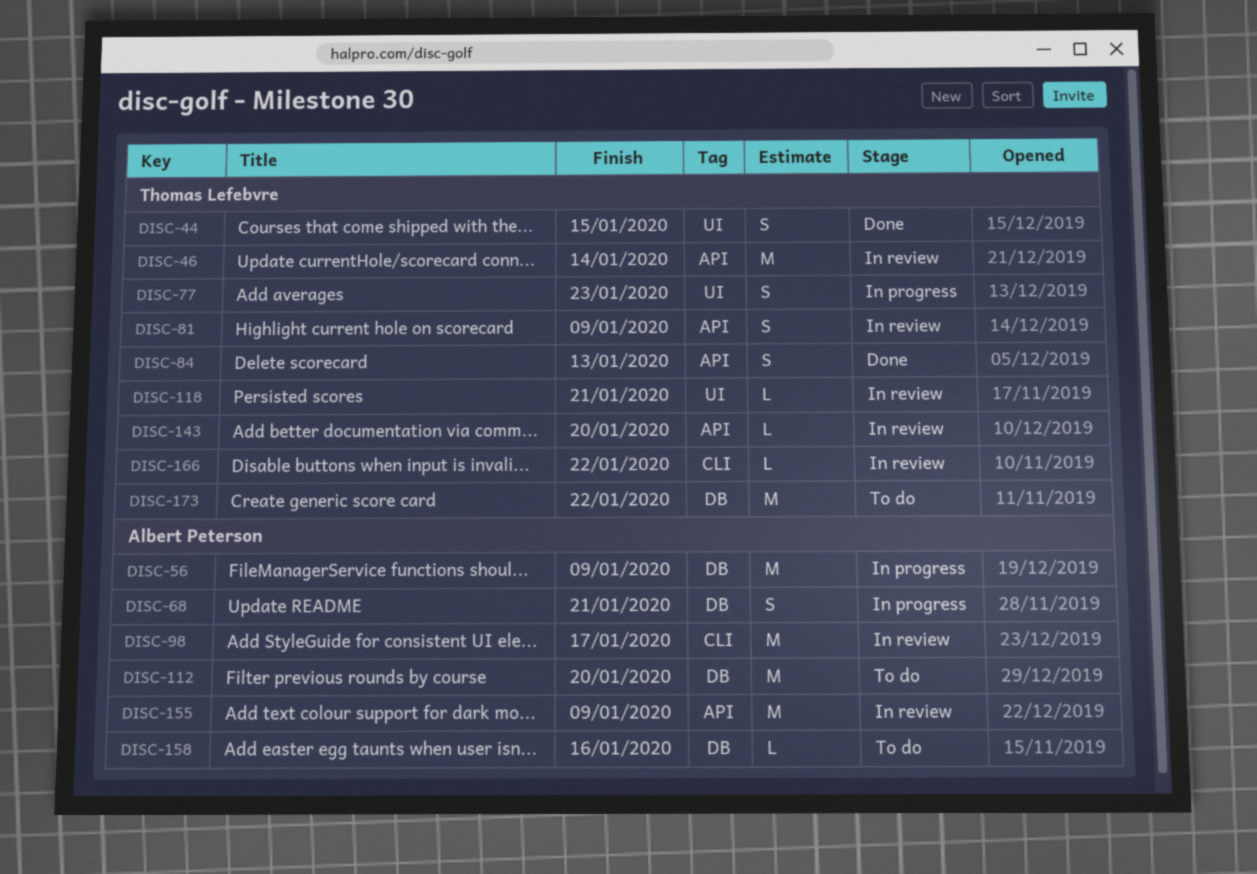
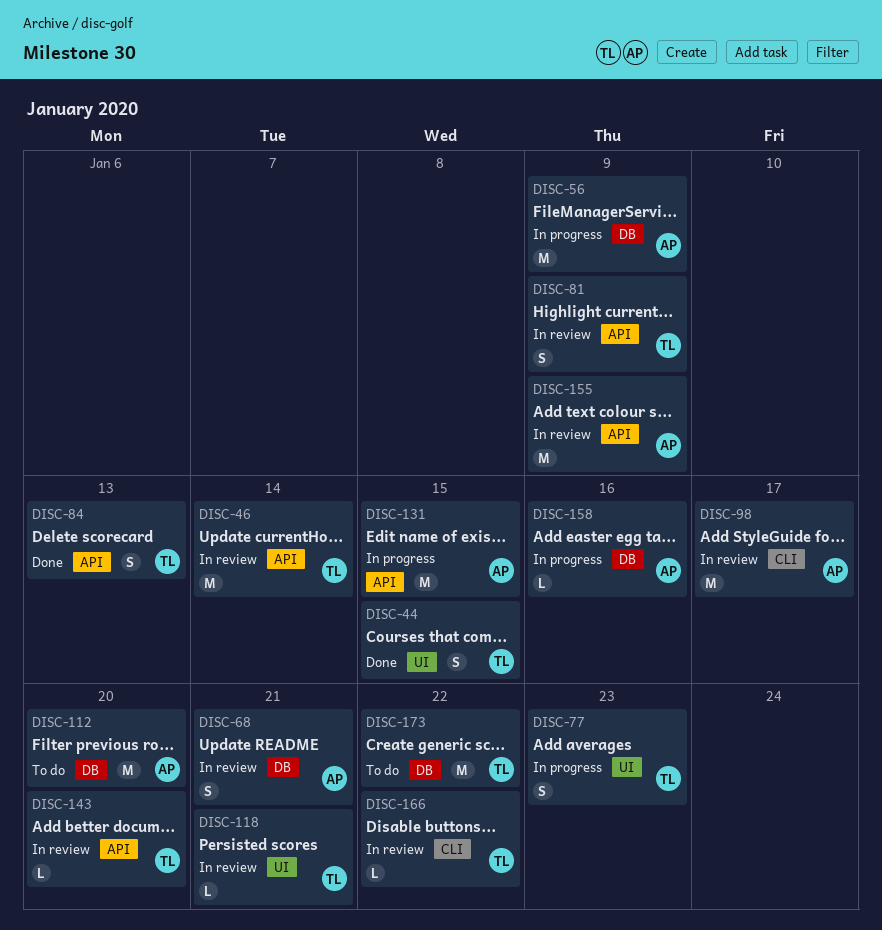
DISC-68, status: In progress -> In review
DISC-131: none -> present
DISC-158, status: To do -> In progress

